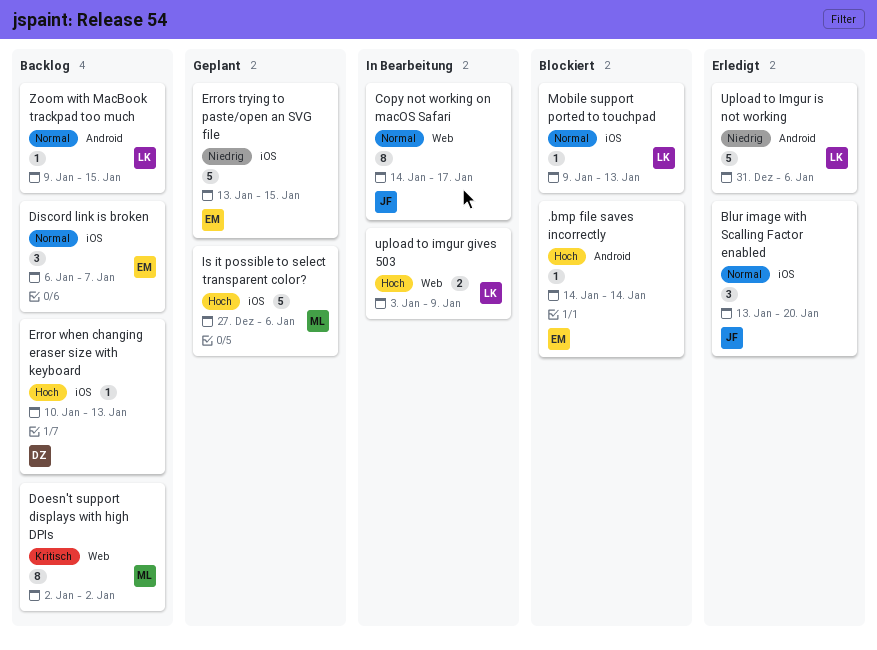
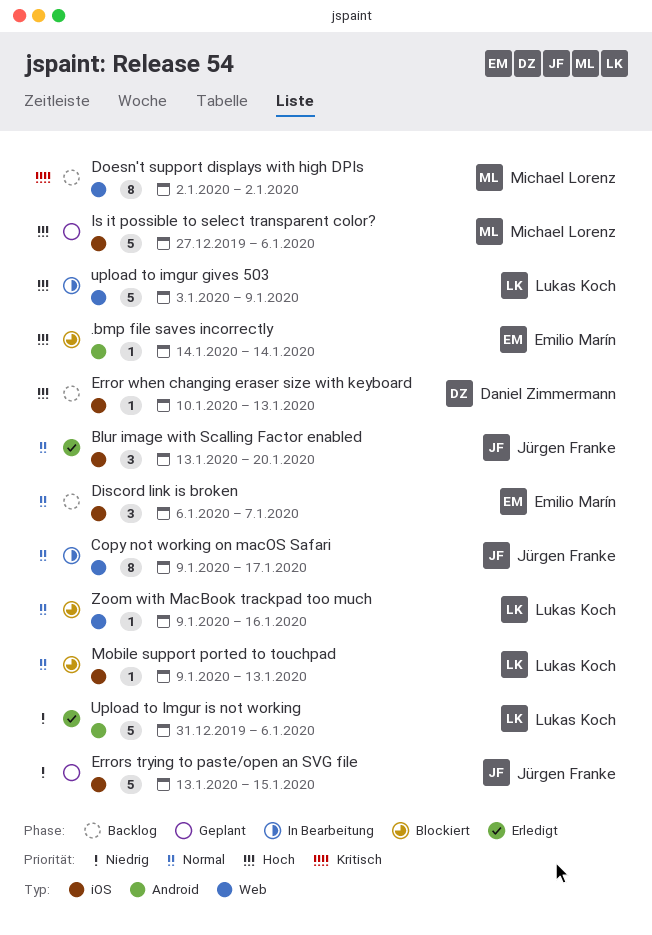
Copy not working on macOS Safari, start: Jan 14 -> Jan 9
Errors trying to paste/open an SVG file, owner: Emilio Marín -> Jürgen Franke
upload to imgur gives 503, estimate: 2 -> 5
Zoom with MacBook trackpad too much, status: Backlog -> Blockiert
Zoom with MacBook trackpad too much, label: Android -> Web
Zoom with MacBook trackpad too much, due: Jan 15 -> Jan 16

